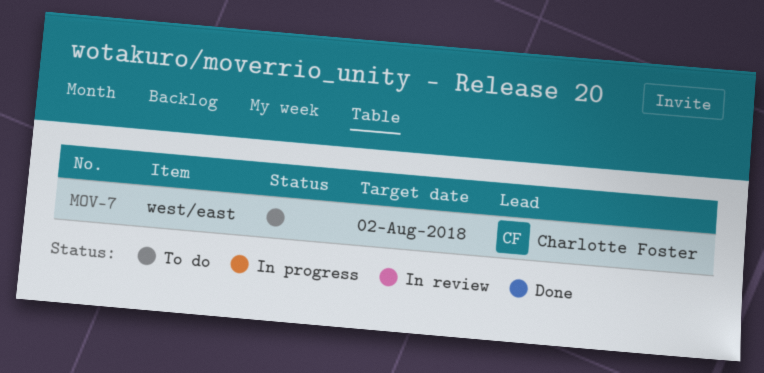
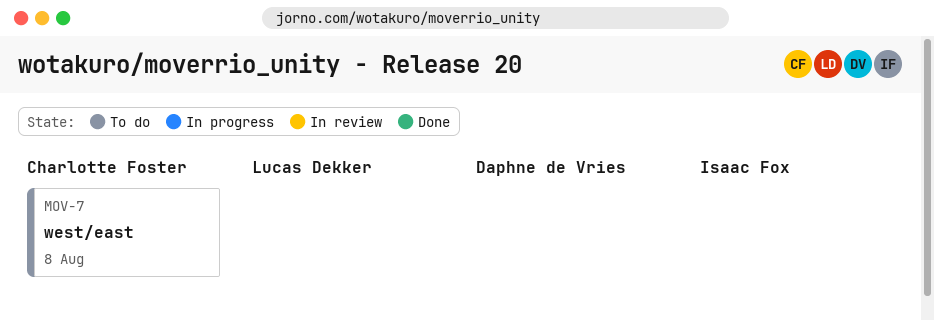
MOV-7, due: Aug 2 -> Aug 8

